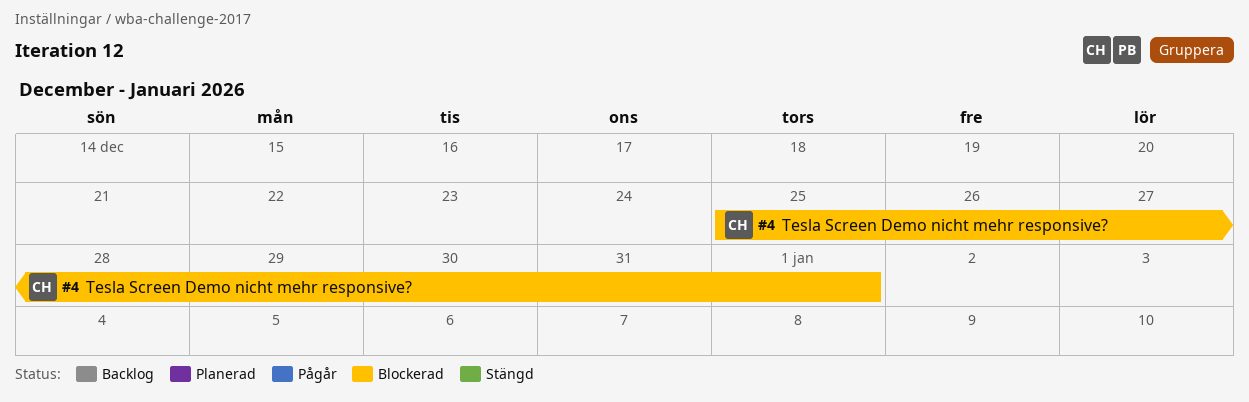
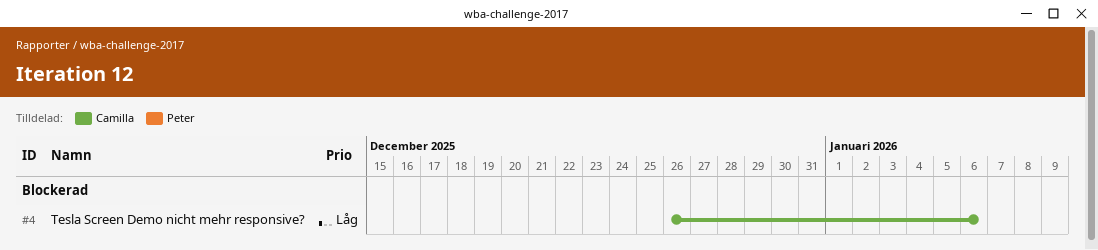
#4, start: Dec 25 -> Dec 26
#4, due: Jan 1 -> Jan 6

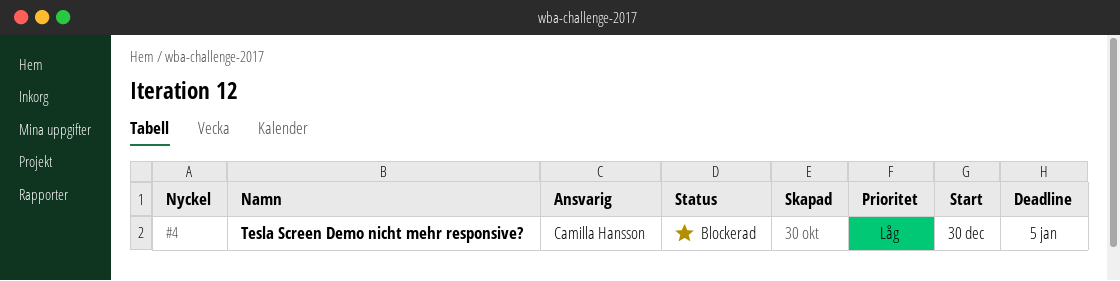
#4, start: Dec 26 -> Dec 30
#4, due: Jan 6 -> Jan 5

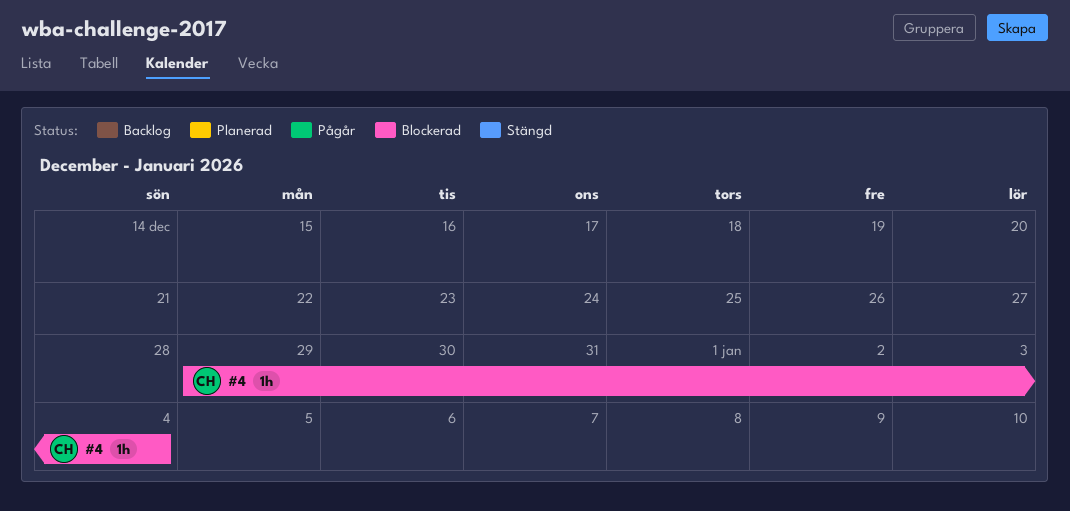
#4, start: Dec 30 -> Dec 29
#4, due: Jan 5 -> Jan 4

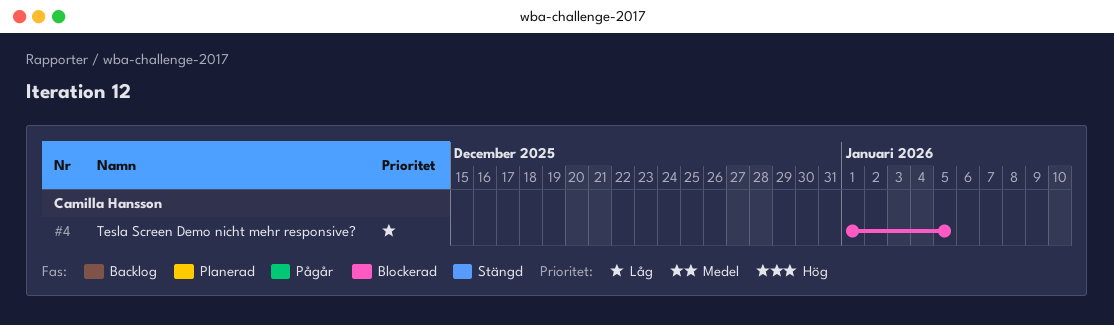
#4, start: Dec 29 -> Jan 1
#4, due: Jan 4 -> Jan 5

